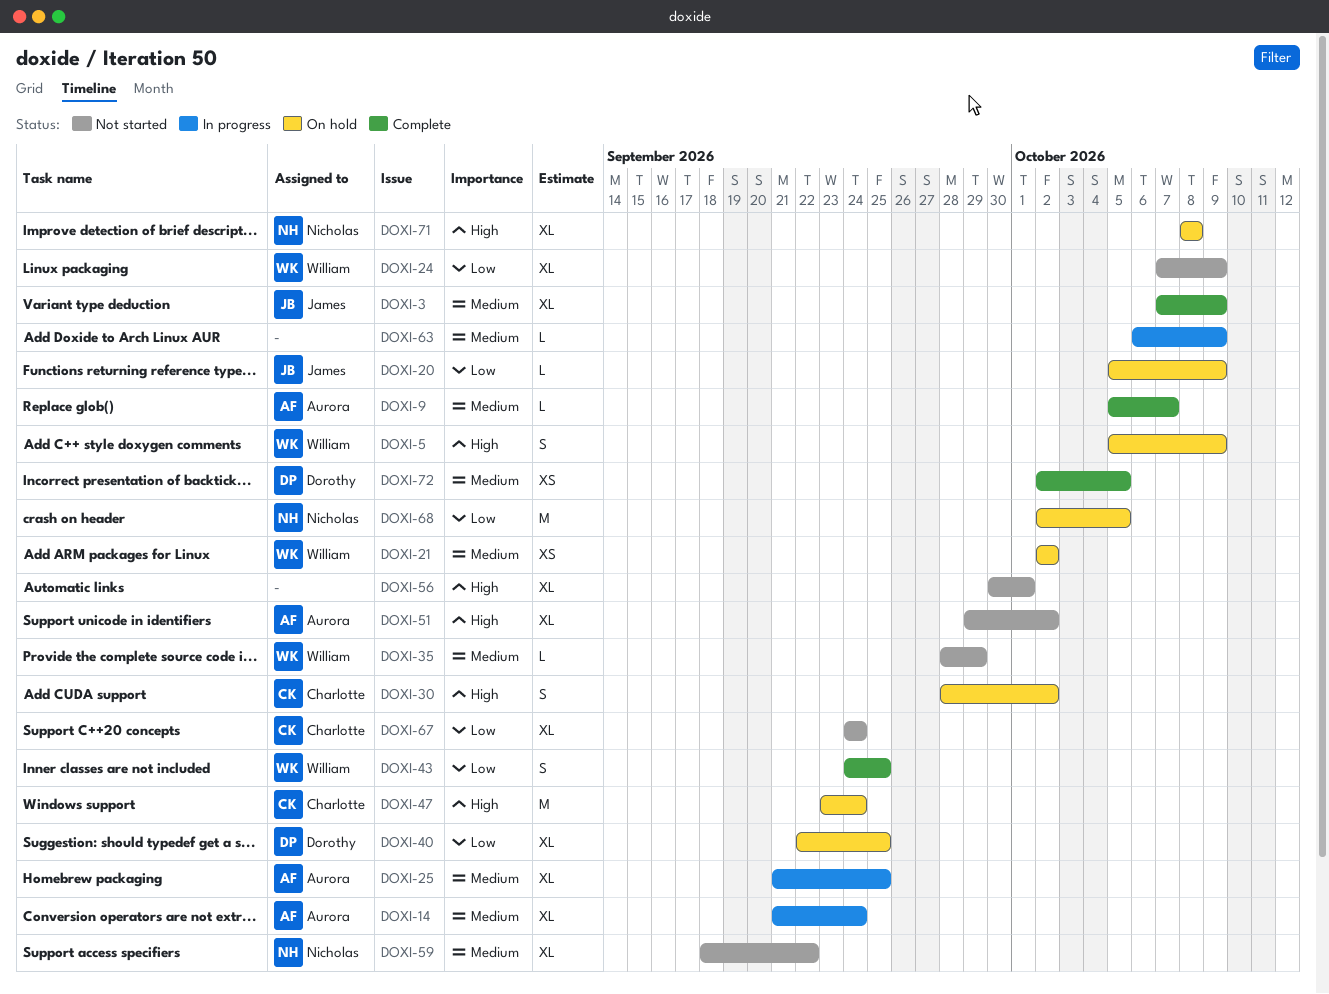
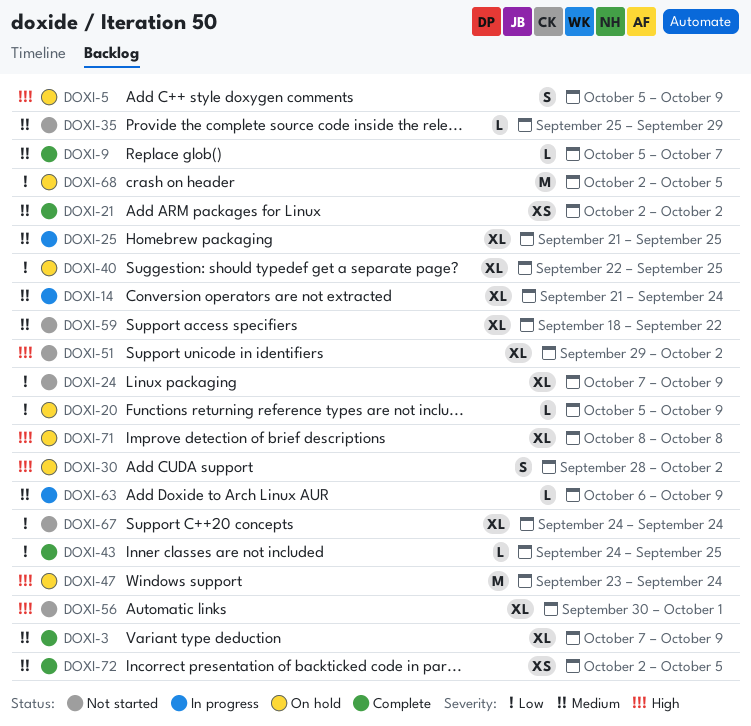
DOXI-21, status: On hold -> Complete
DOXI-35, start: Sep 28 -> Sep 25
DOXI-43, estimate: S -> L

